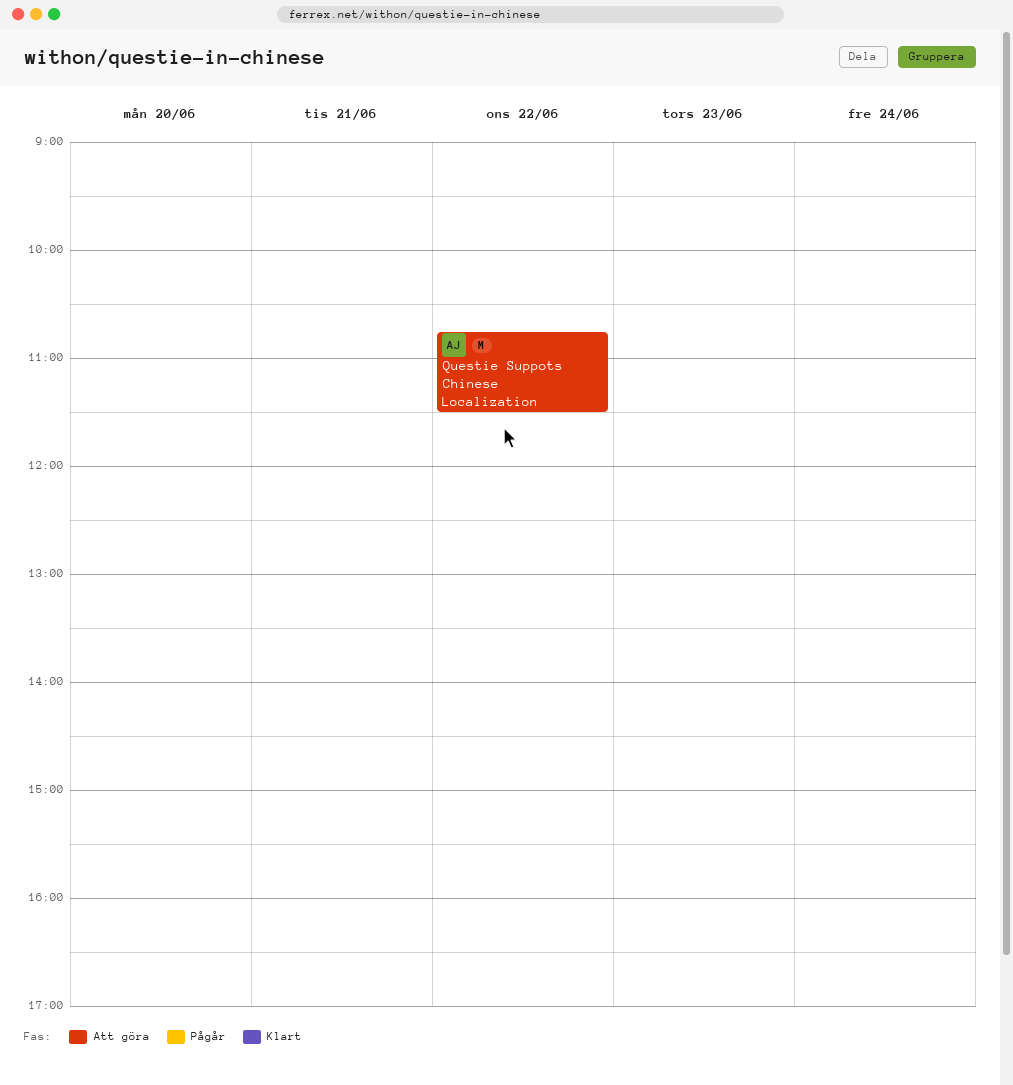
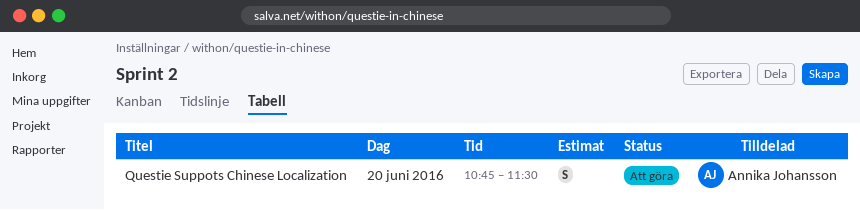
Questie Suppots Chinese Localization, estimate: M -> S
Questie Suppots Chinese Localization, day: Jun 22 -> Jun 20

